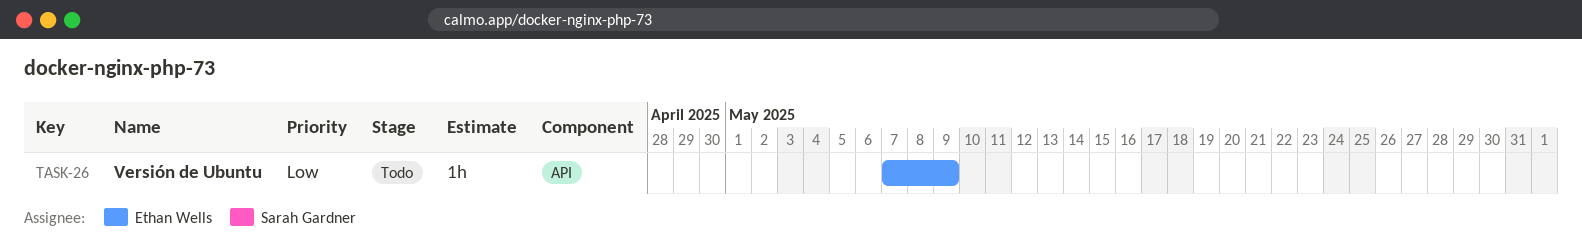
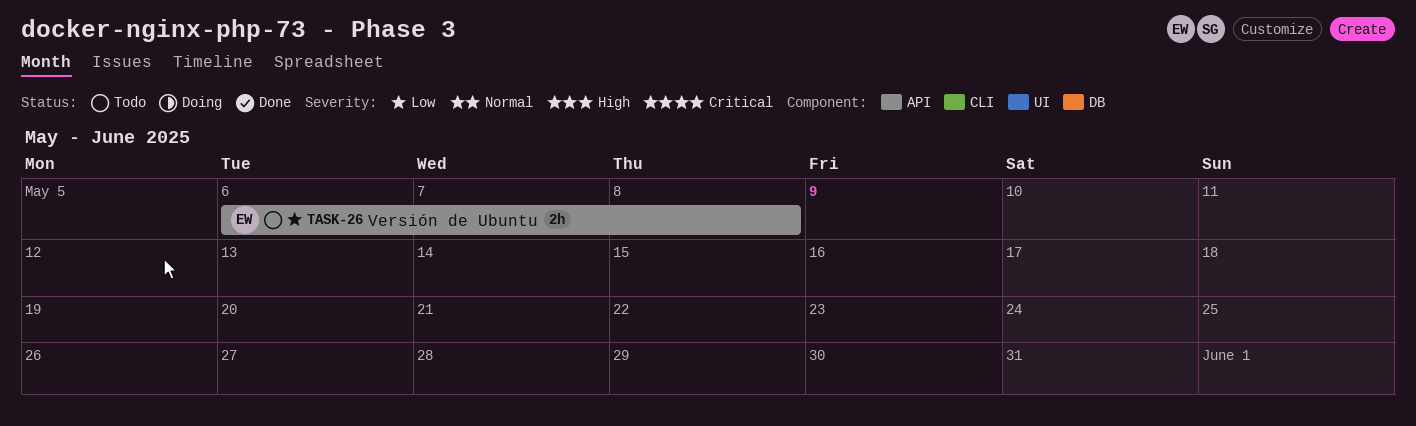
TASK-26, estimate: 1h -> 2h
TASK-26, start: May 7 -> May 6
TASK-26, due: May 9 -> May 8

